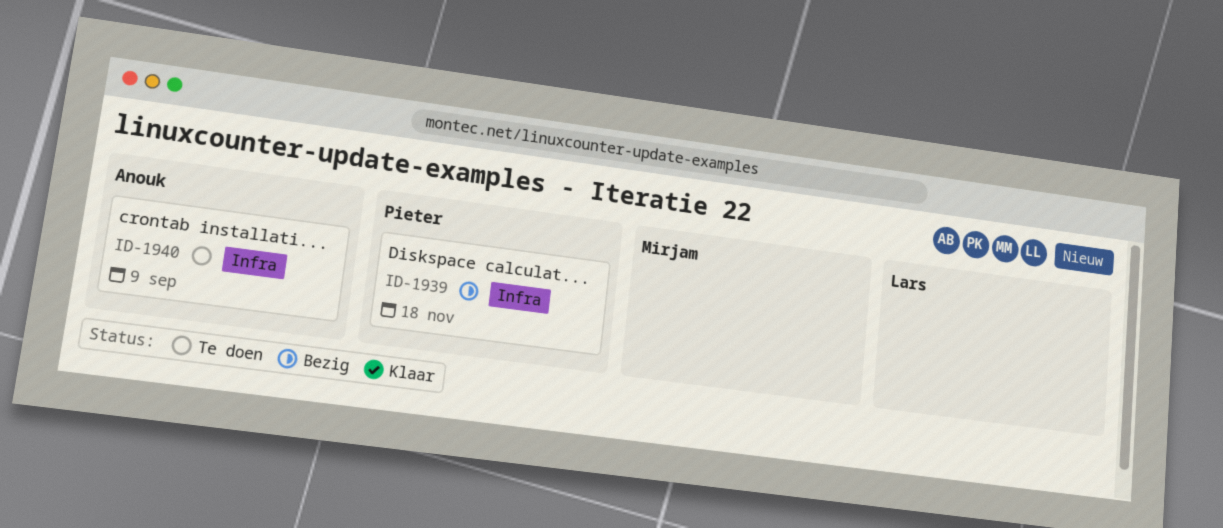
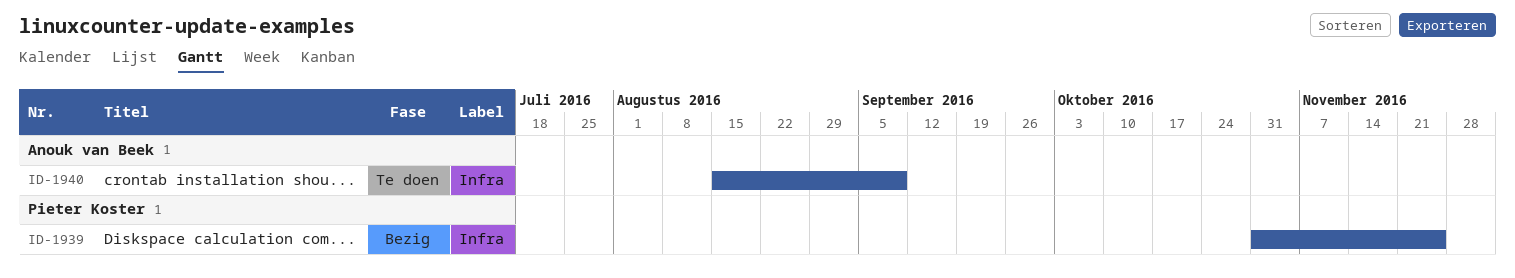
ID-1939, due: Nov 18 -> Nov 25

